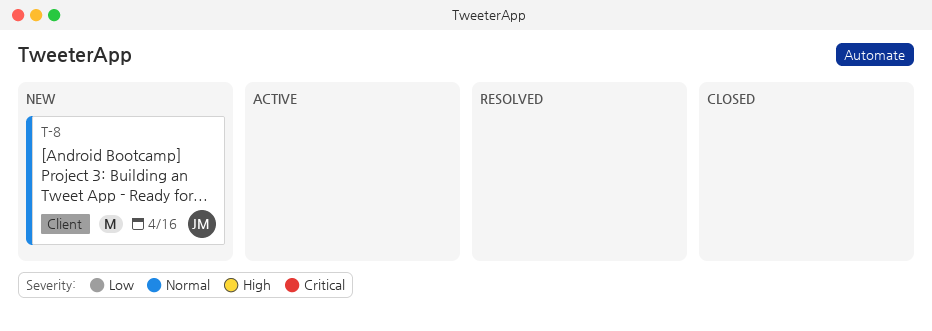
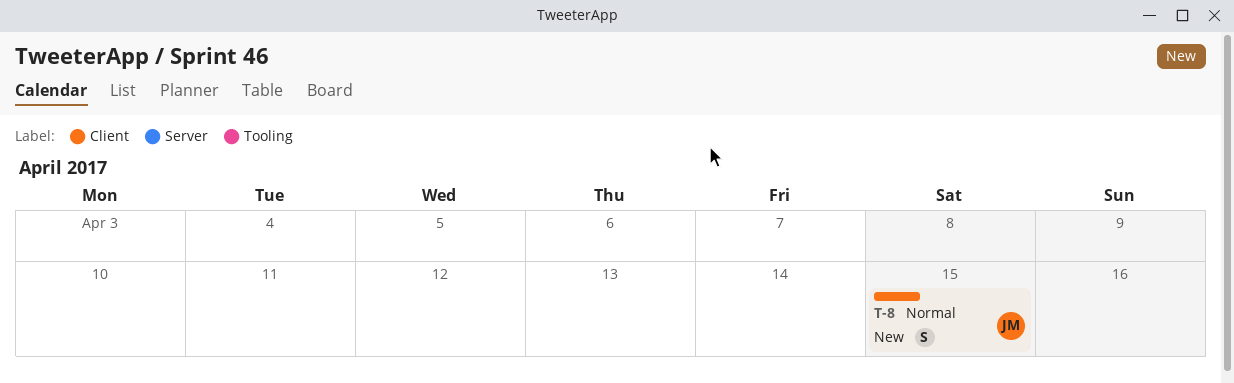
T-8, estimate: M -> S
T-8, due: Apr 16 -> Apr 15

